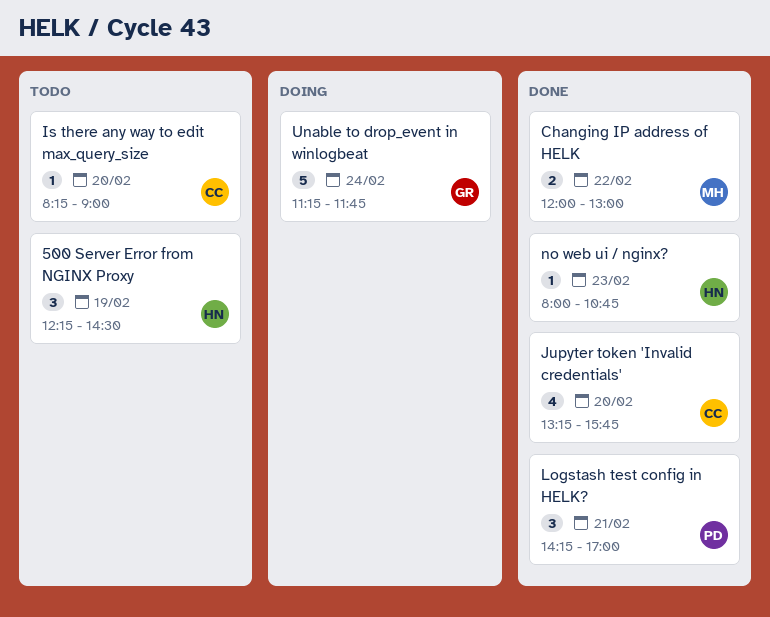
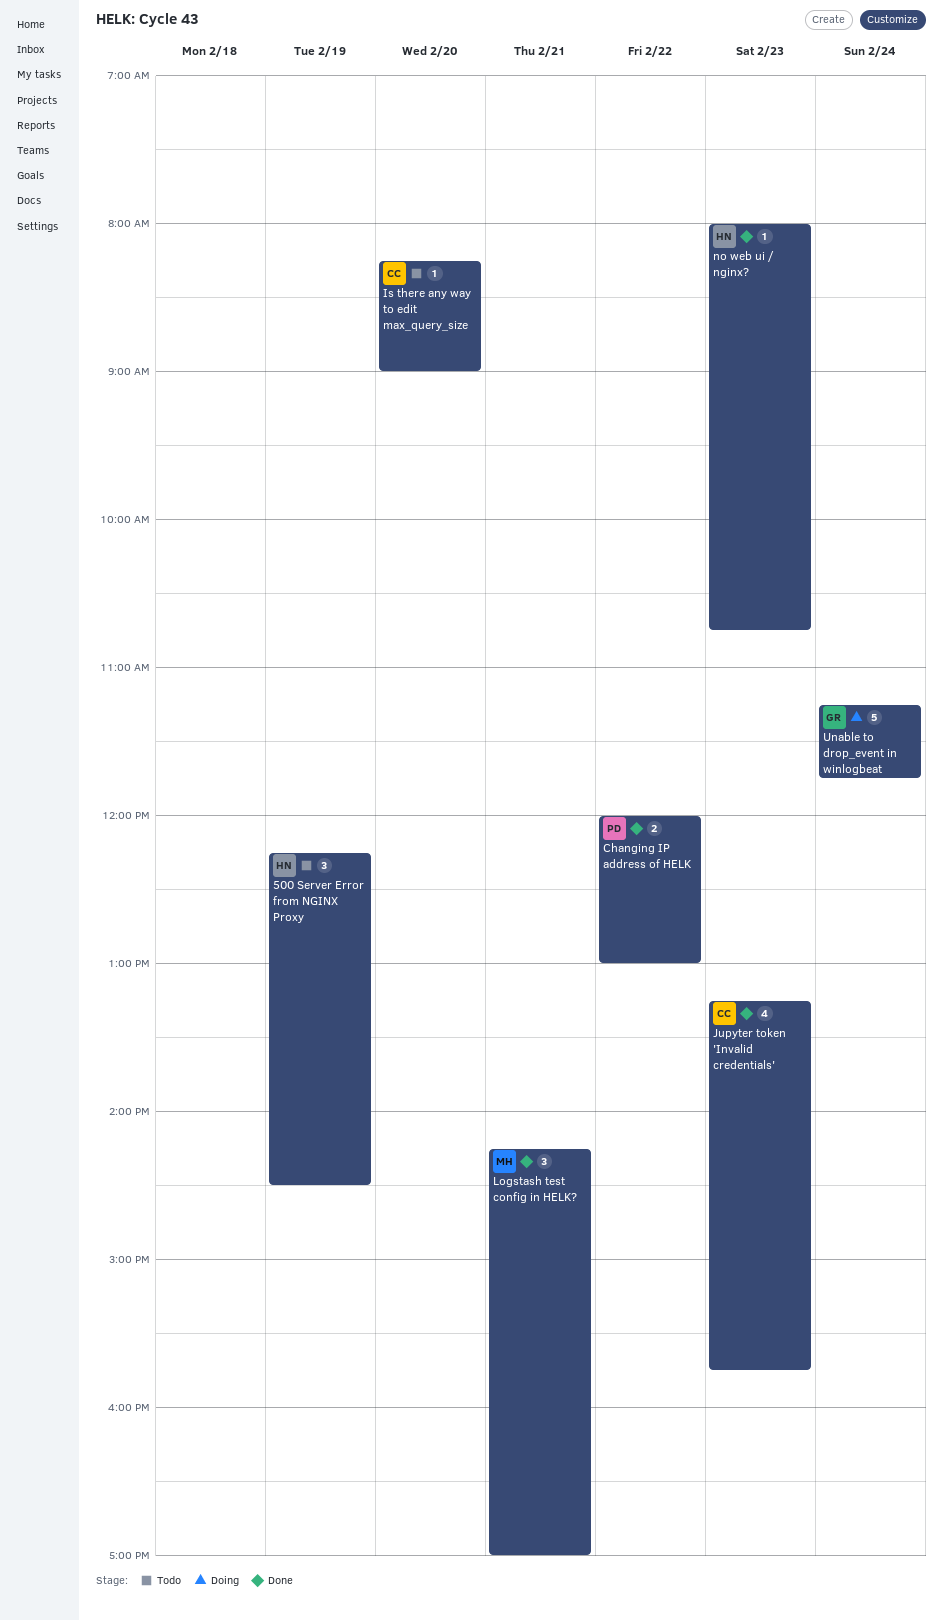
Changing IP address of HELK, owner: MH -> PD
Jupyter token 'Invalid credentials', day: Feb 20 -> Feb 23
Logstash test config in HELK?, owner: PD -> MH

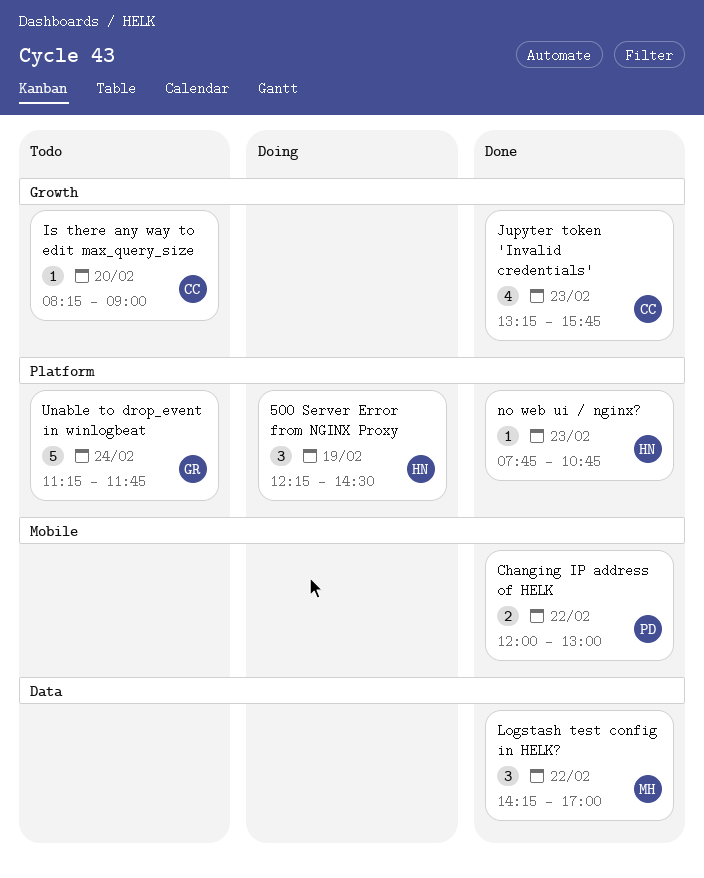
500 Server Error from NGINX Proxy, status: Todo -> Doing
Logstash test config in HELK?, day: Feb 21 -> Feb 22
no web ui / nginx?, begins: 08:00 -> 07:45
Unable to drop_event in winlogbeat, status: Doing -> Todo

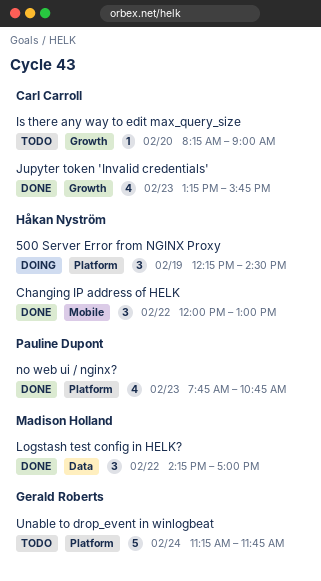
Changing IP address of HELK, owner: Pauline Dupont -> Håkan Nyström
Changing IP address of HELK, estimate: 2 -> 3
no web ui / nginx?, owner: Håkan Nyström -> Pauline Dupont
no web ui / nginx?, estimate: 1 -> 4

